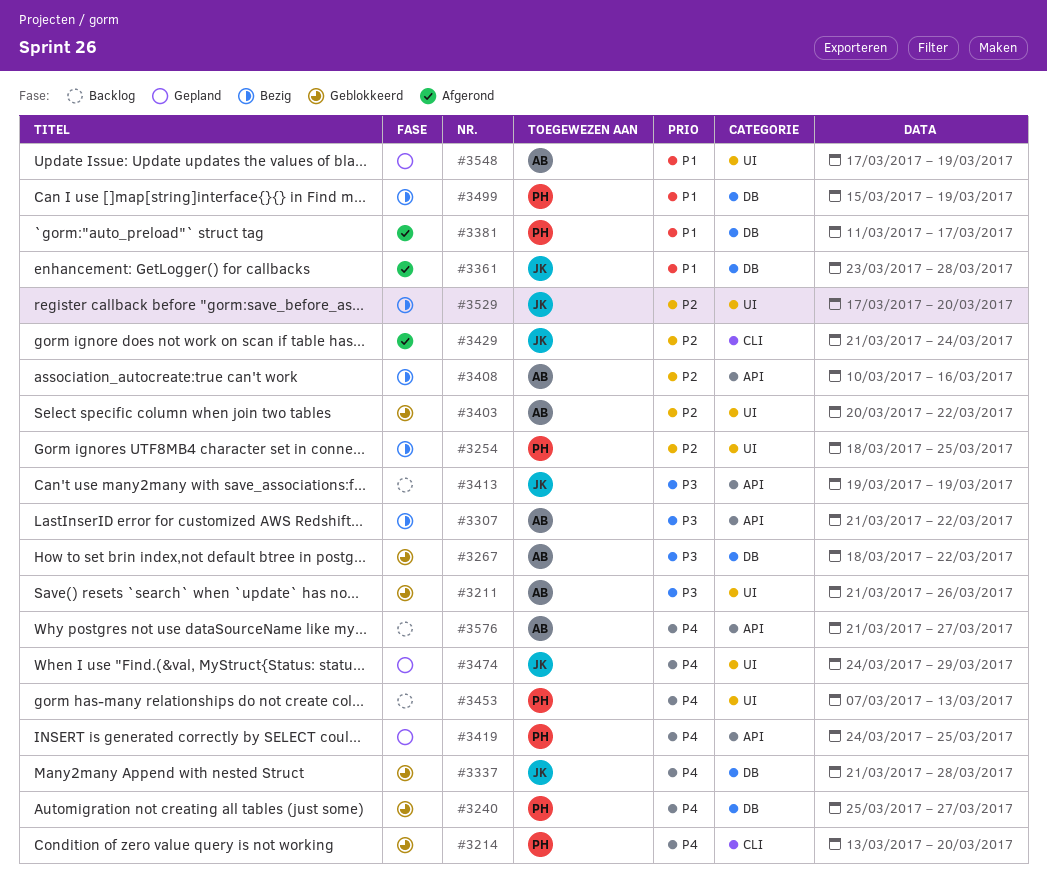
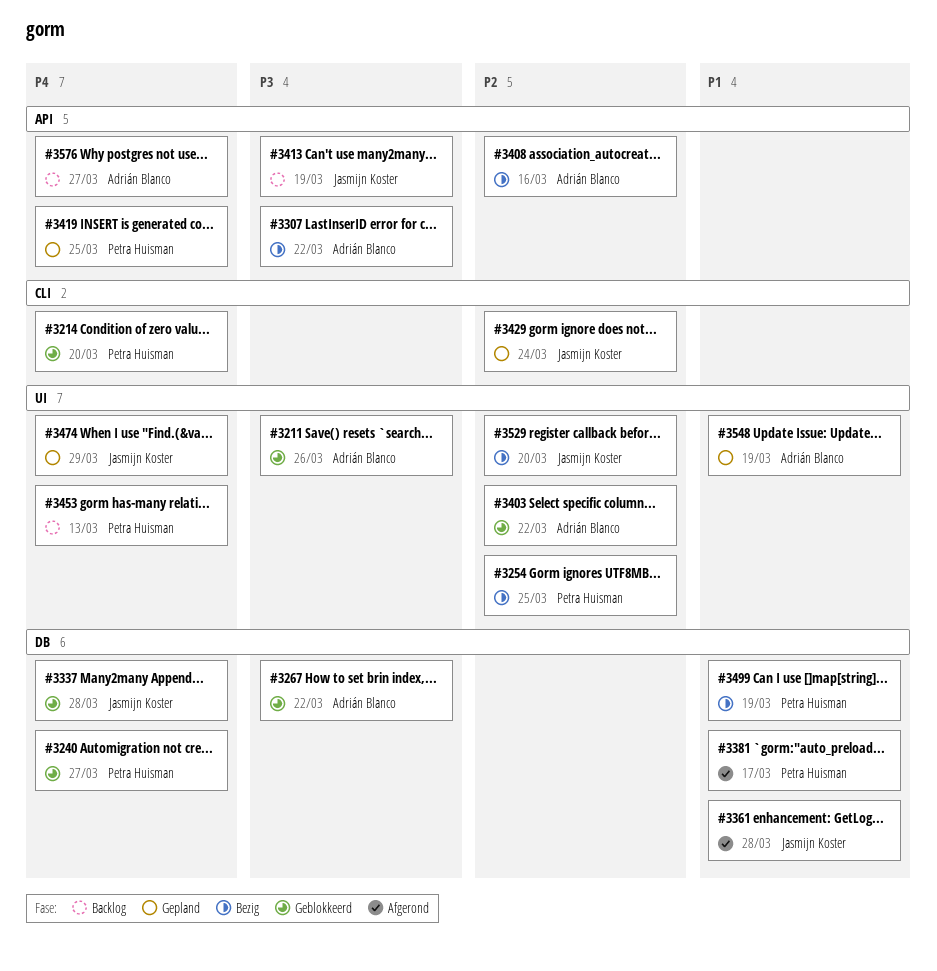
#3429, status: Afgerond -> Gepland

